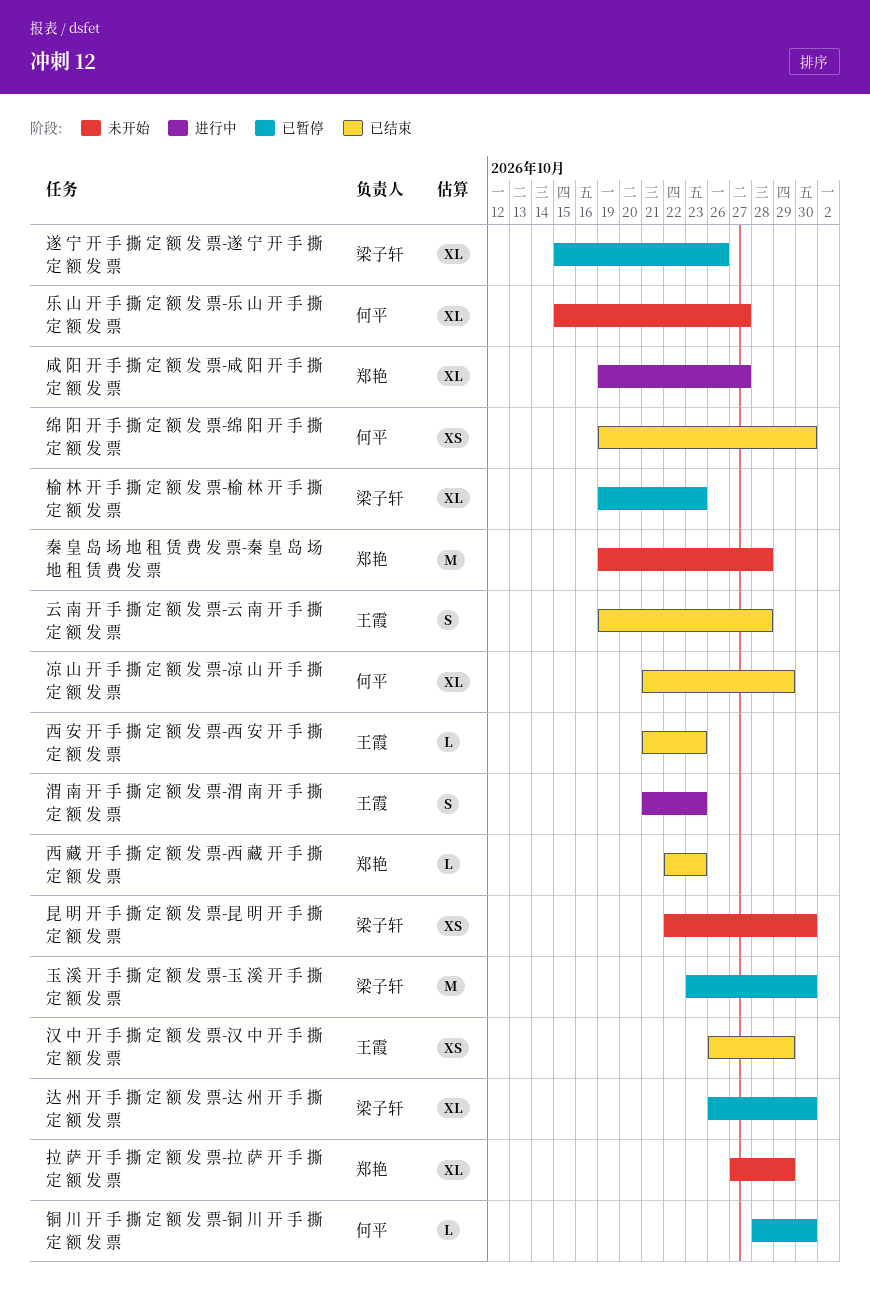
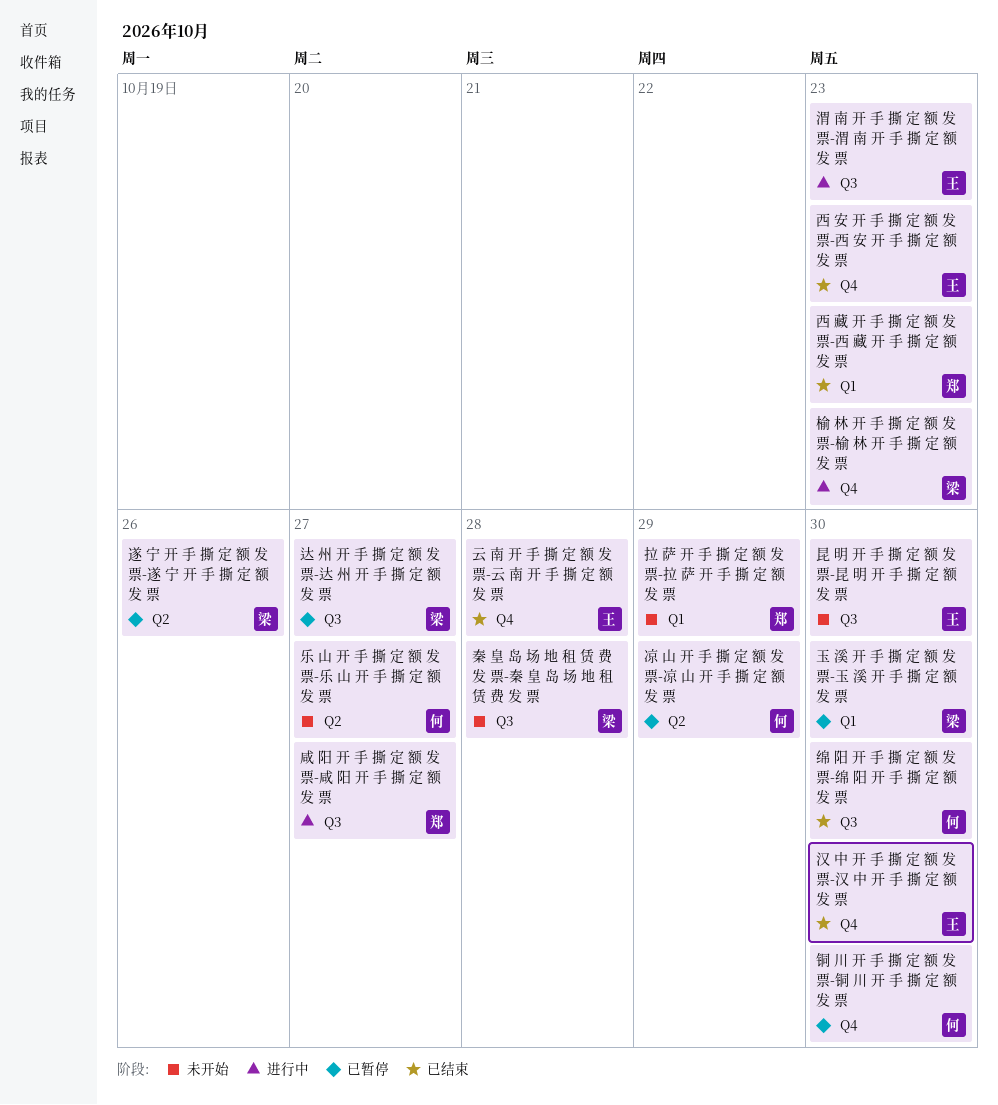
凉 山 开 手 撕 定 额 发 票-凉 山 开 手 撕 定 额 发 票, status: 已结束 -> 已暂停
昆 明 开 手 撕 定 额 发 票-昆 明 开 手 撕 定 额 发 票, owner: 梁子轩 -> 王霞
榆 林 开 手 撕 定 额 发 票-榆 林 开 手 撕 定 额 发 票, status: 已暂停 -> 进行中
汉 中 开 手 撕 定 额 发 票-汉 中 开 手 撕 定 额 发 票, due: Oct 29 -> Oct 30
秦 皇 岛 场 地 租 赁 费 发 票-秦 皇 岛 场 地 租 赁 费 发 票, owner: 郑艳 -> 梁子轩
达 州 开 手 撕 定 额 发 票-达 州 开 手 撕 定 额 发 票, due: Oct 30 -> Oct 27

